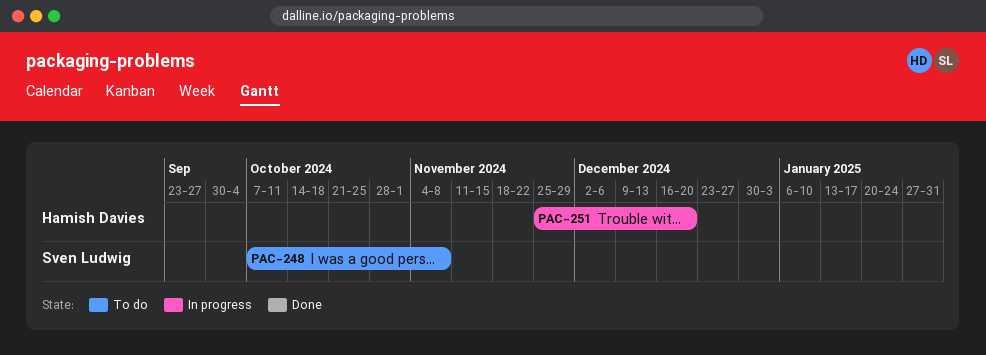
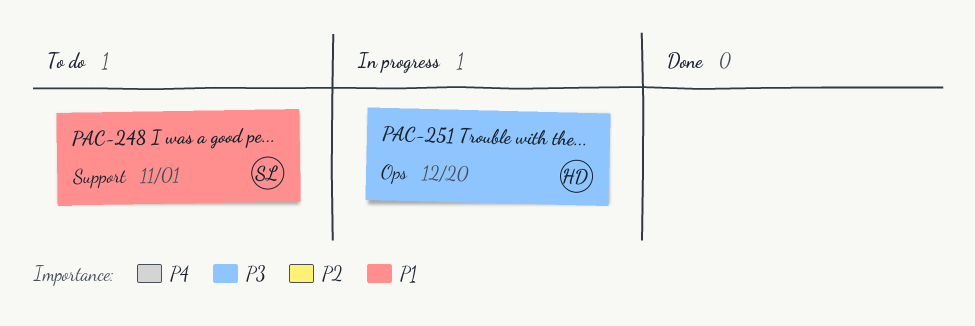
PAC-248, due: Nov 8 -> Nov 1

